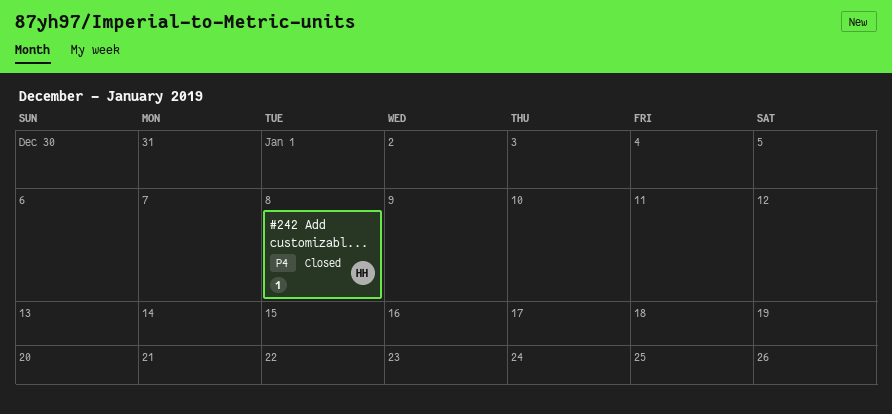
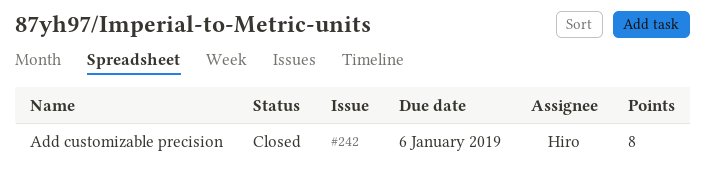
#242, estimate: 1 -> 8
#242, due: Jan 8 -> Jan 6

